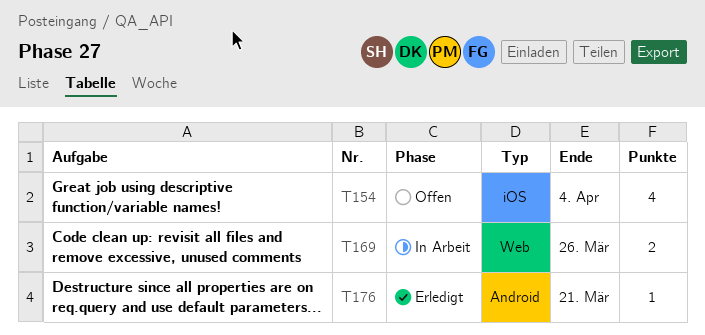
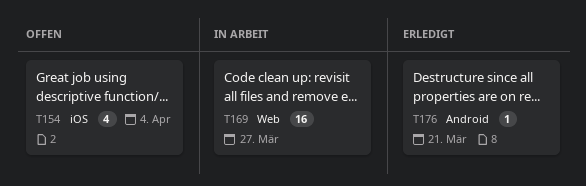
T169, estimate: 2 -> 16
T169, due: Mar 26 -> Mar 27

